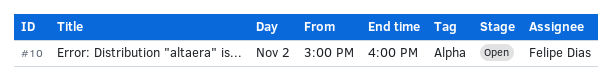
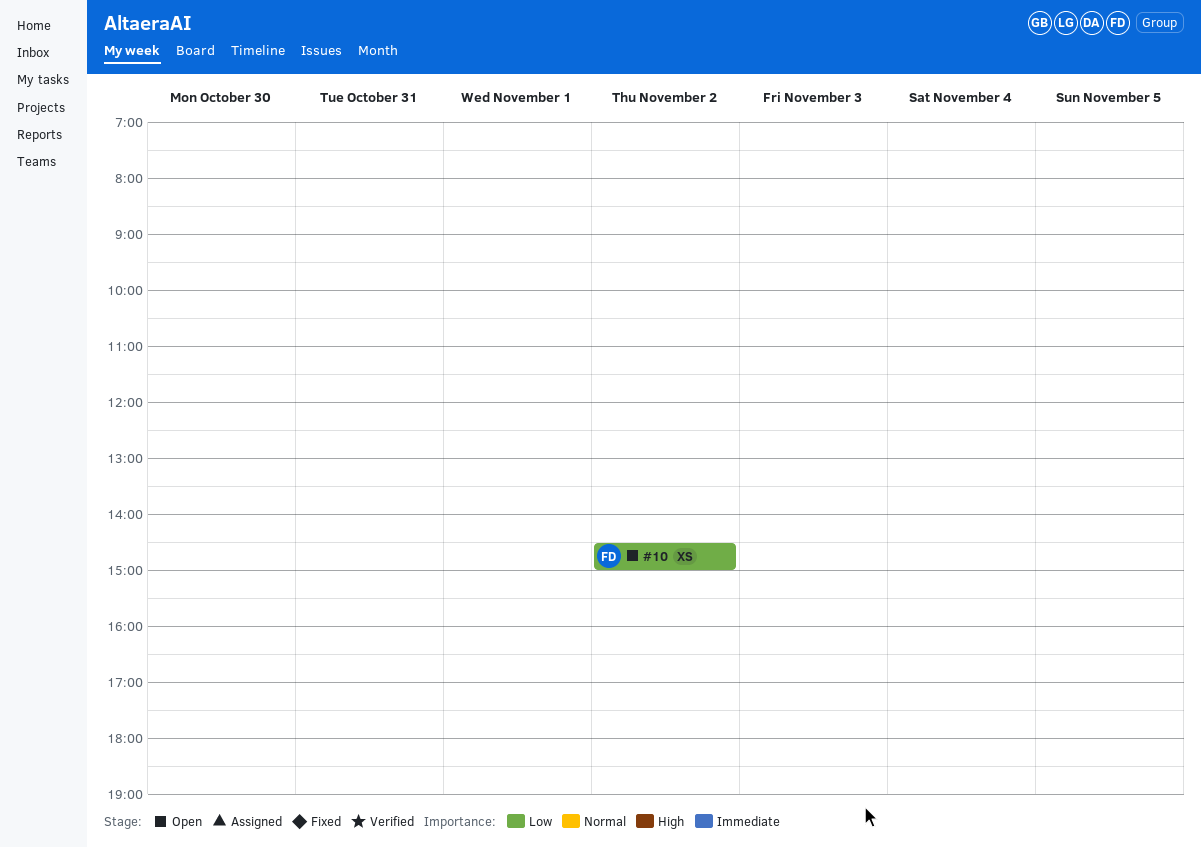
#10, begins: 15:00 -> 14:30
#10, ends: 16:00 -> 15:00

